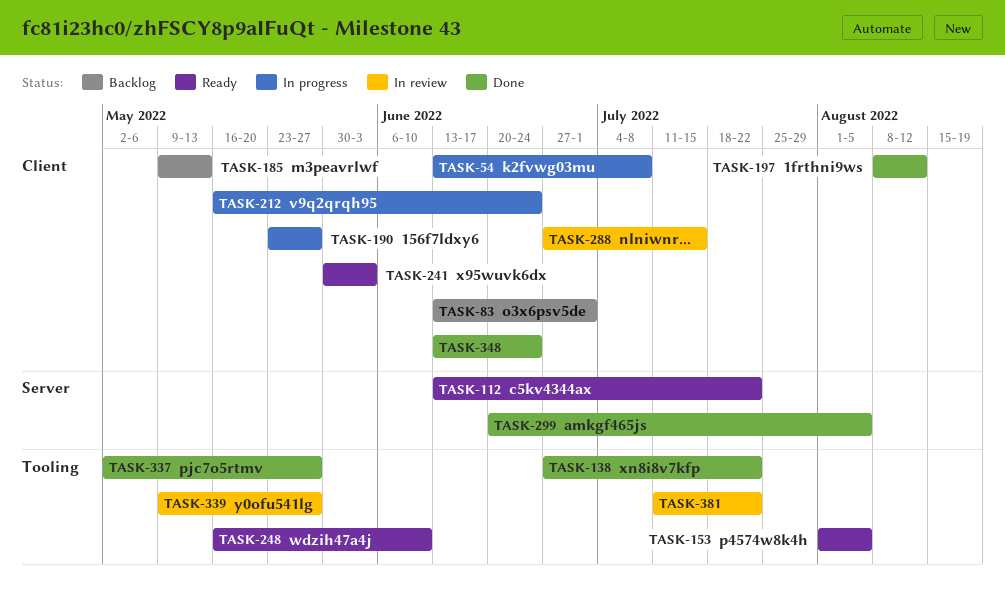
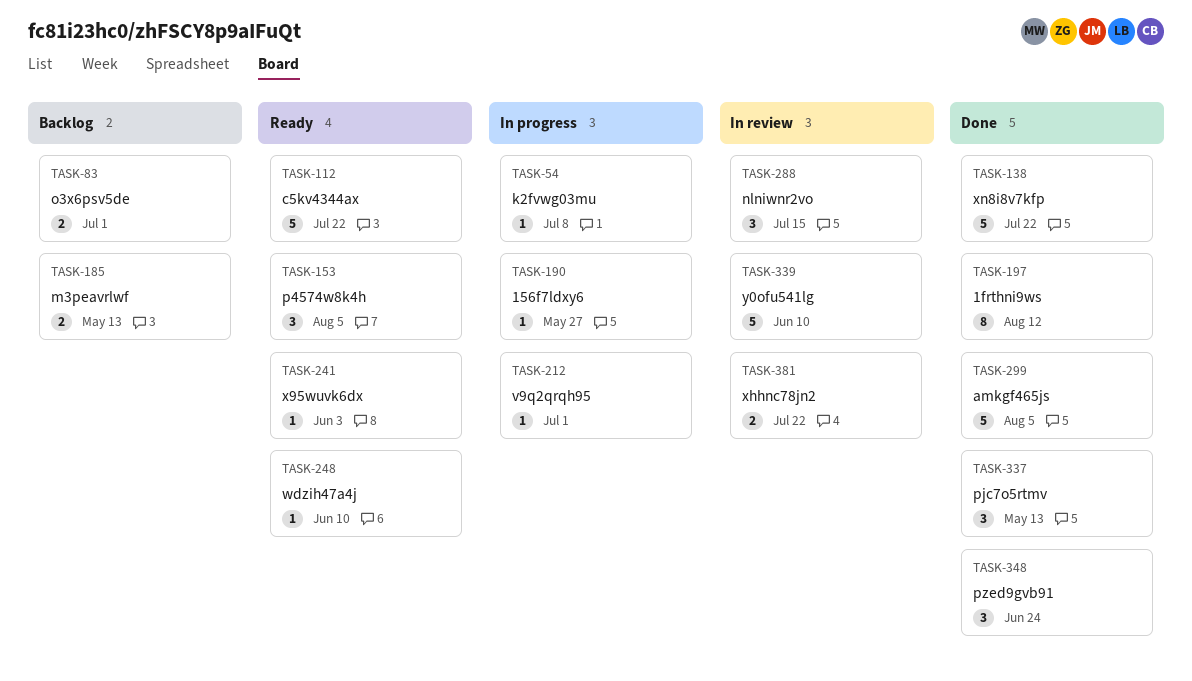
TASK-212, due: Jun 24 -> Jul 1
TASK-337, due: May 27 -> May 13
TASK-339, due: May 27 -> Jun 10

